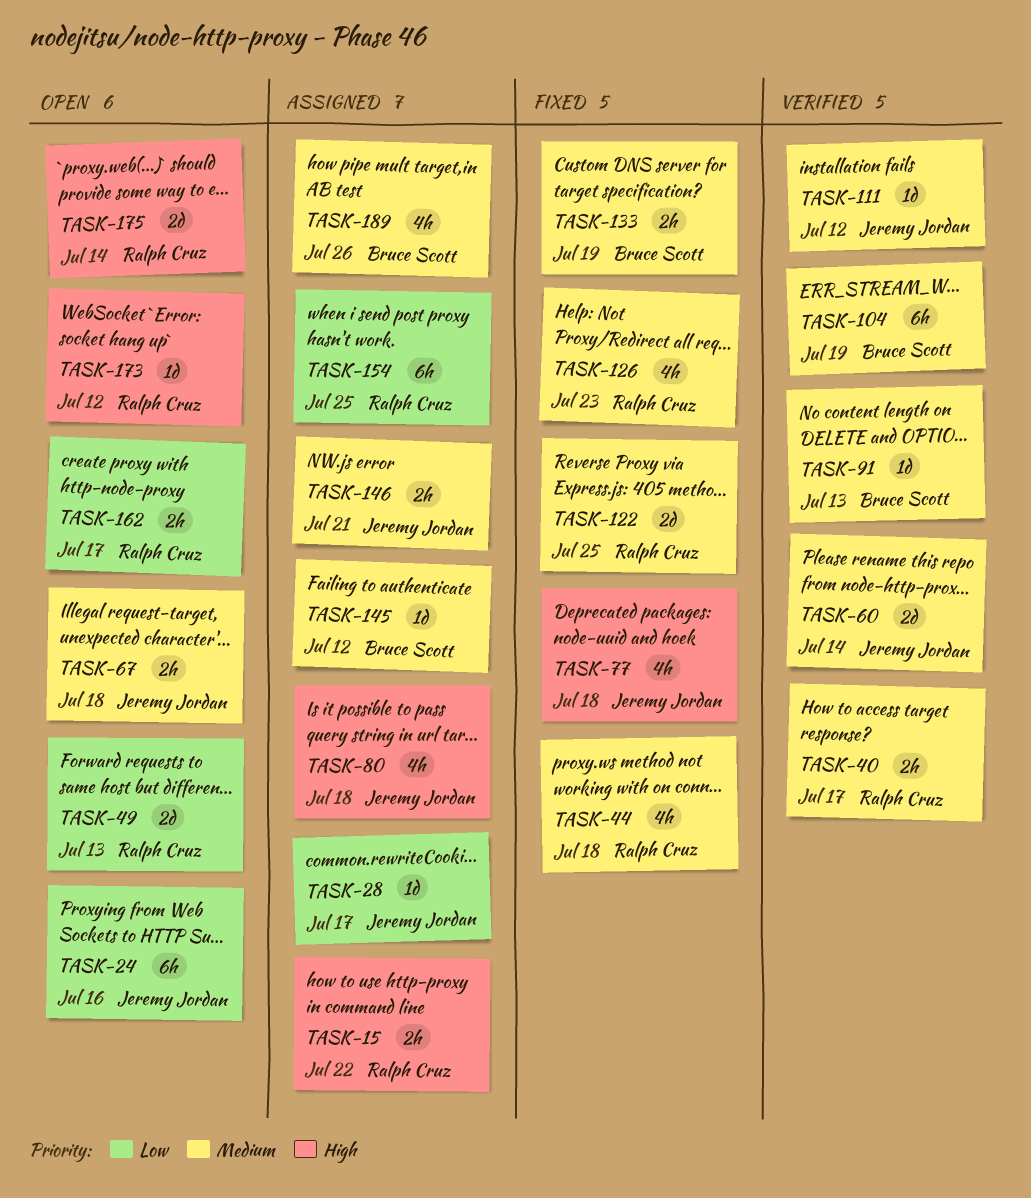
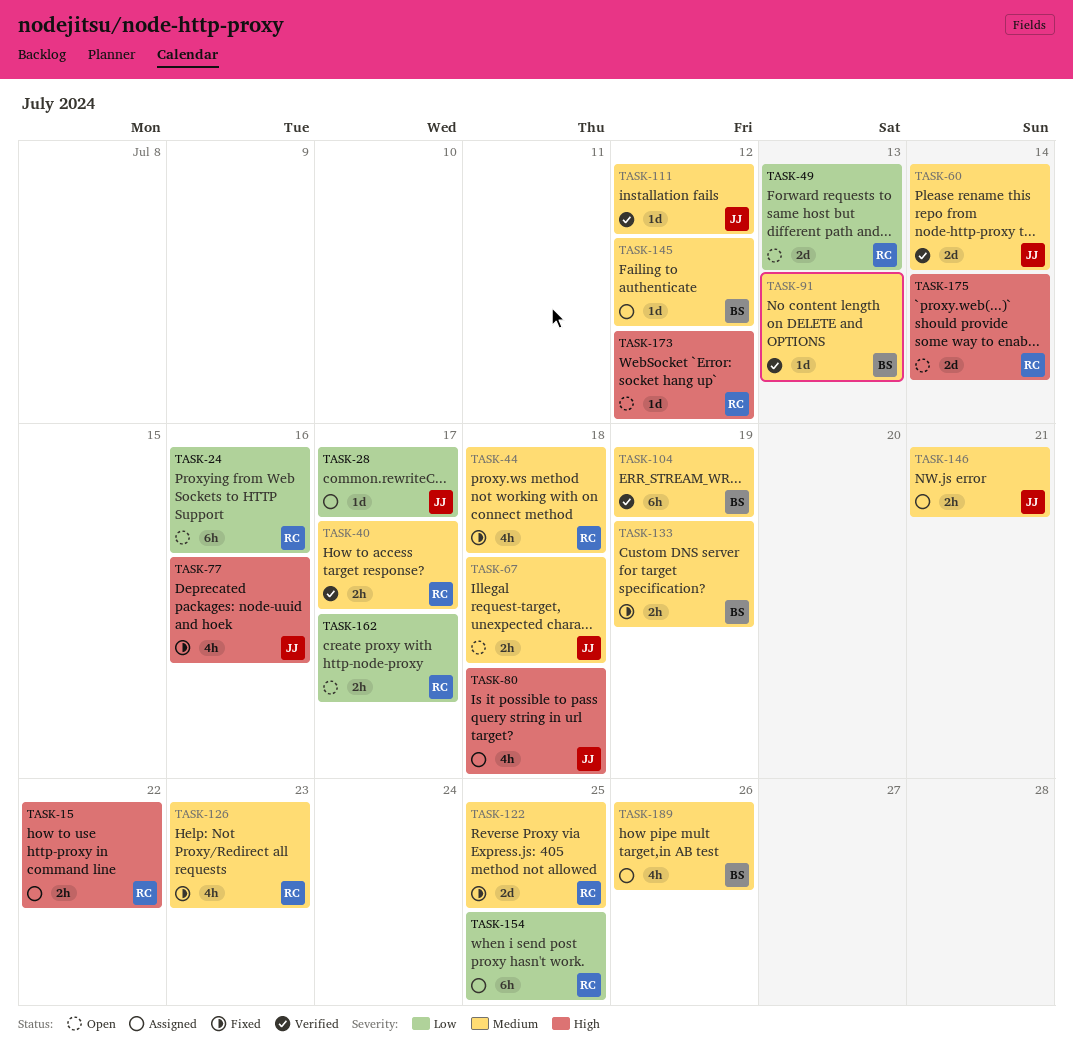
TASK-24, owner: Jeremy Jordan -> Ralph Cruz
TASK-77, due: Jul 18 -> Jul 16

